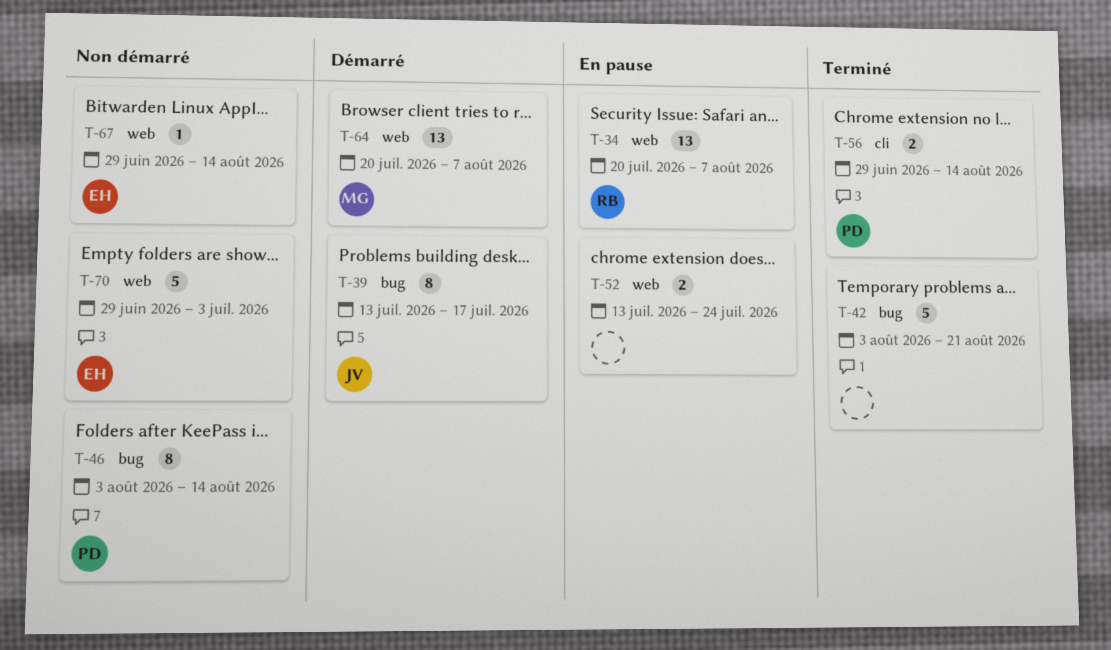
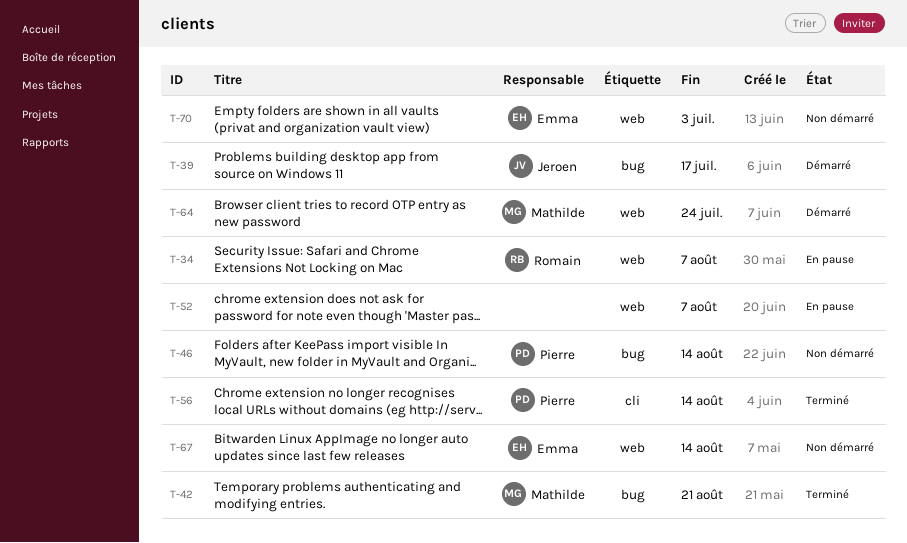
T-42, owner: none -> Mathilde
T-52, due: Jul 24 -> Aug 7
T-64, due: Aug 7 -> Jul 24

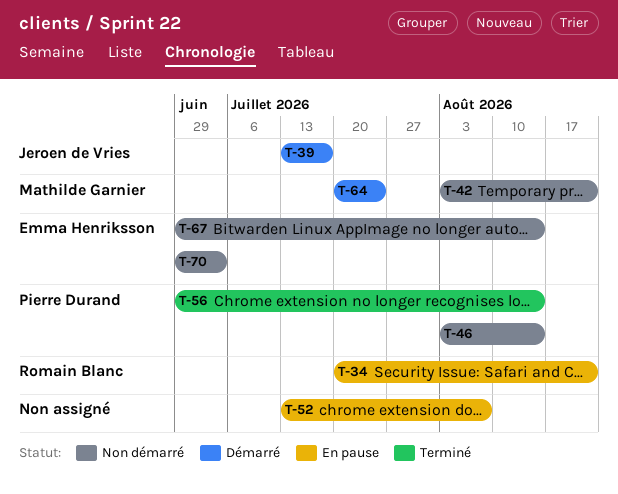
T-34, due: Aug 7 -> Aug 21
T-42, status: Terminé -> Non démarré

